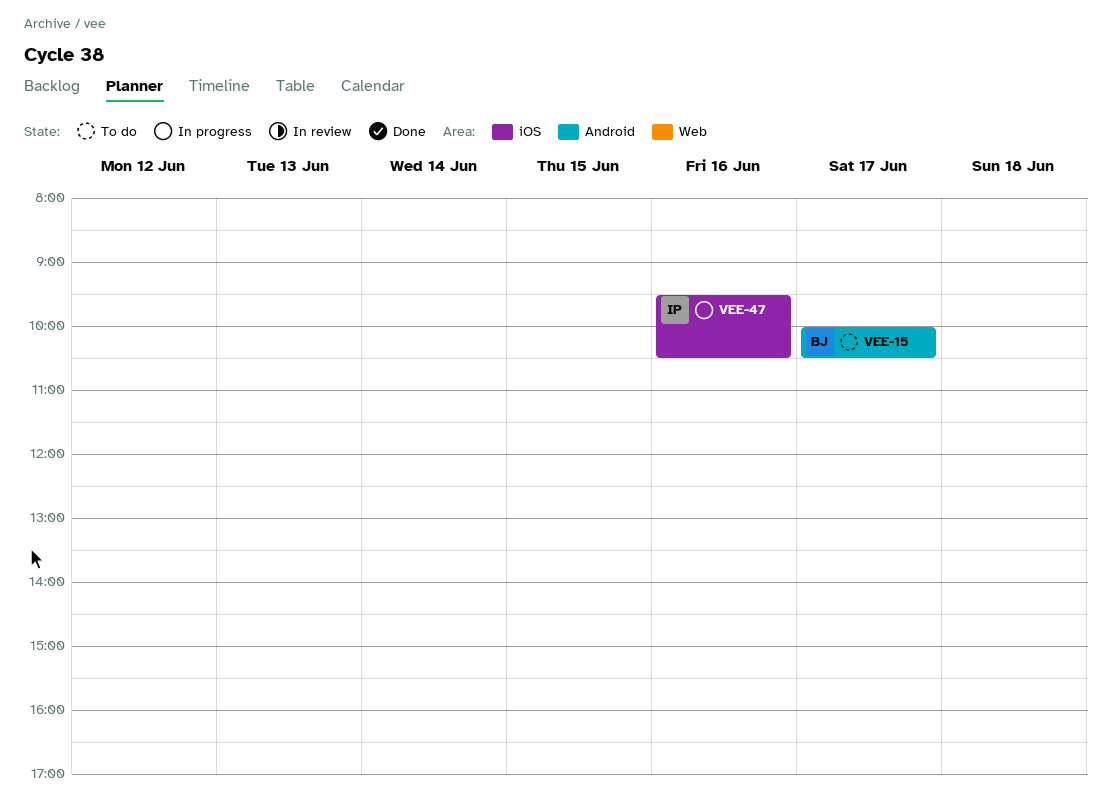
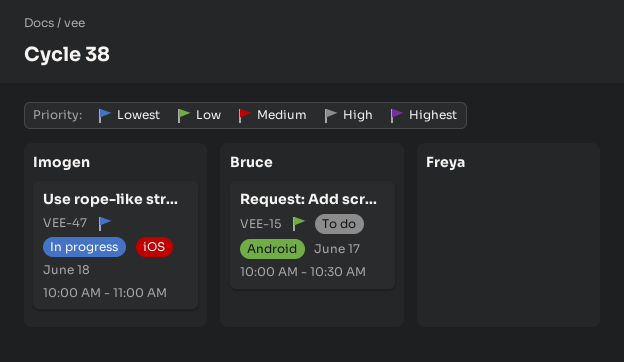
VEE-47, day: Jun 16 -> Jun 18
VEE-47, begins: 09:30 -> 10:00
VEE-47, ends: 10:30 -> 11:00

